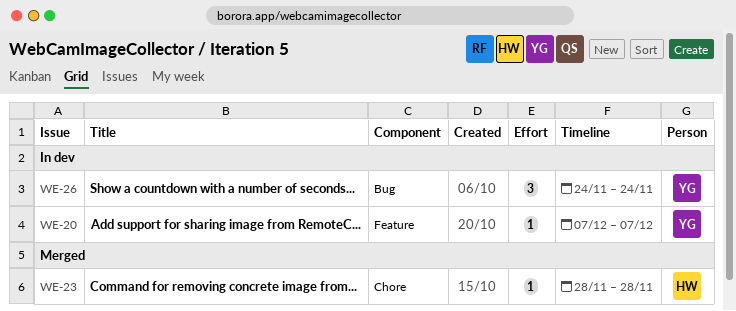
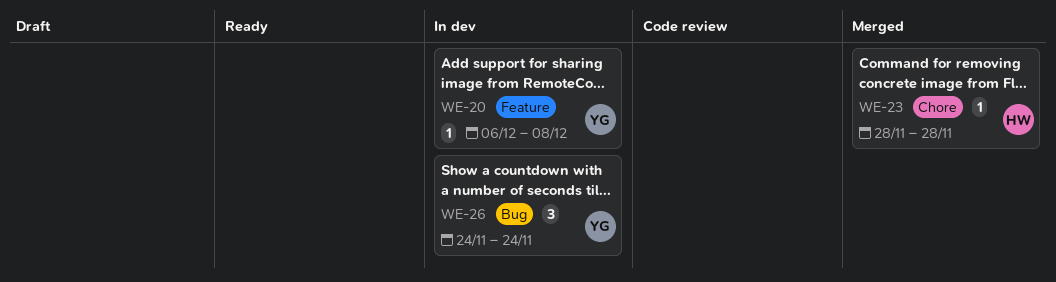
WE-20, start: Dec 7 -> Dec 6
WE-20, due: Dec 7 -> Dec 8

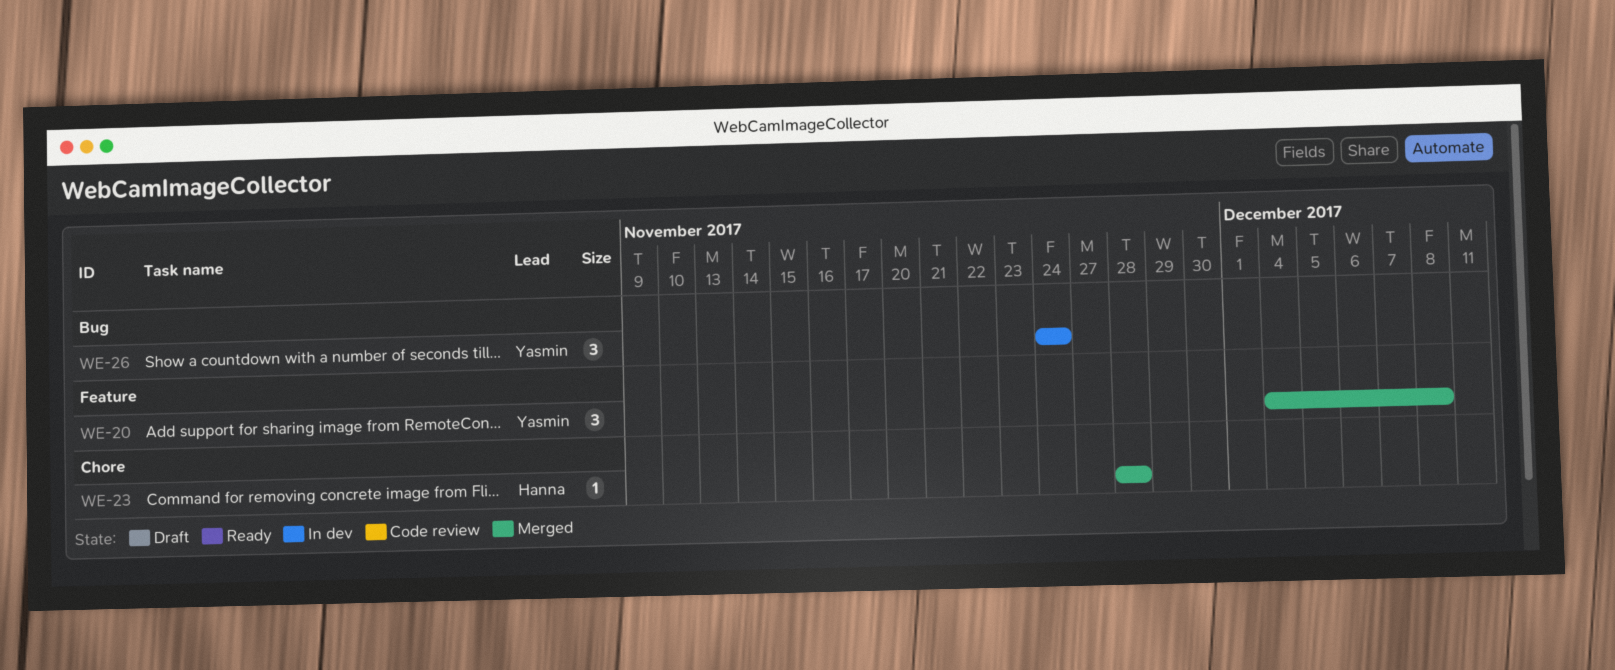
WE-20, status: In dev -> Merged
WE-20, estimate: 1 -> 3
WE-20, start: Dec 6 -> Dec 4

